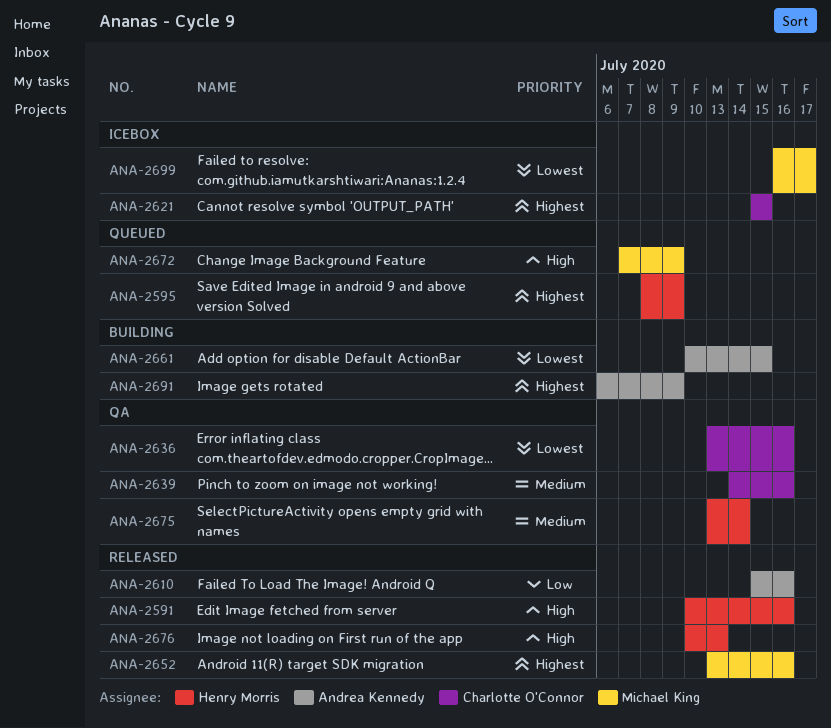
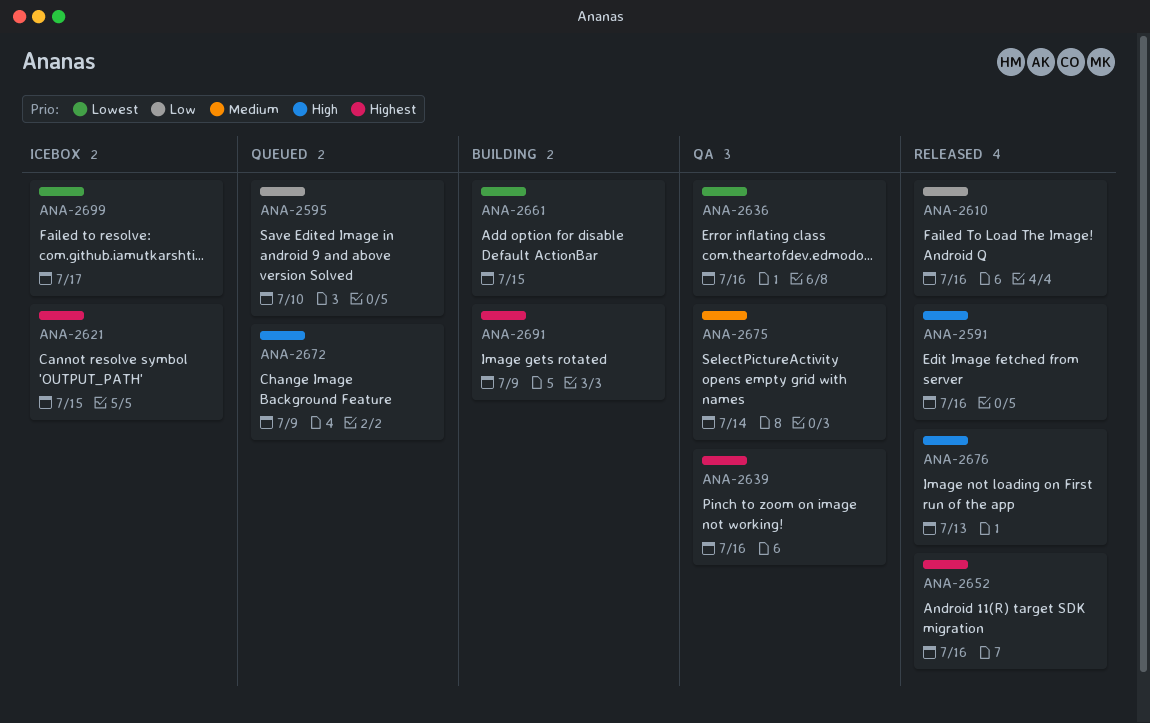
ANA-2595, priority: Highest -> Low
ANA-2595, due: Jul 9 -> Jul 10
ANA-2639, priority: Medium -> Highest

